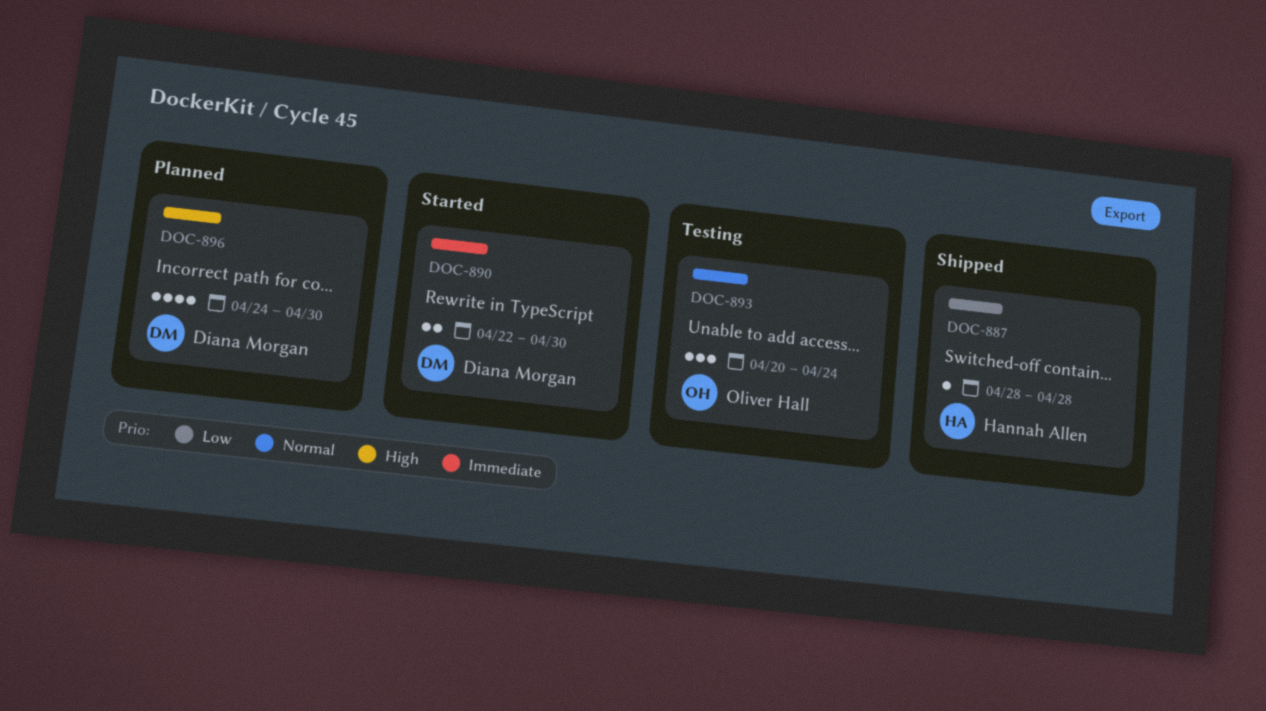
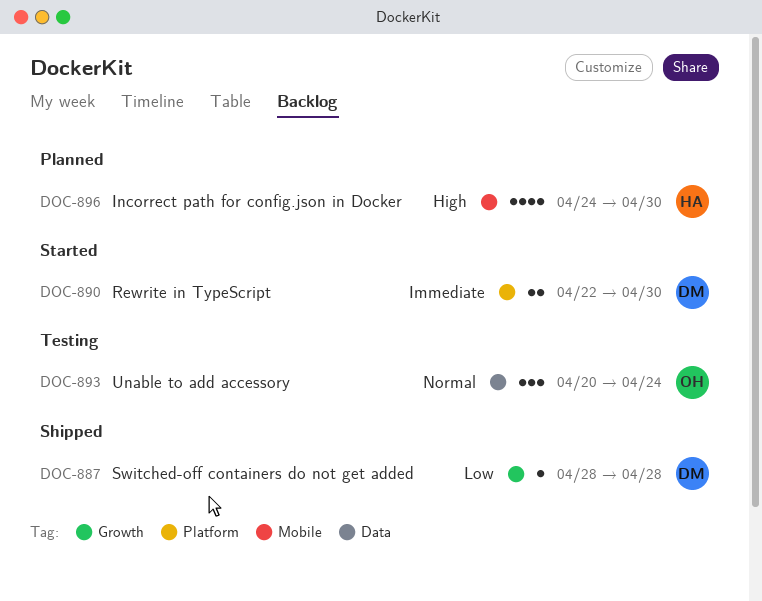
DOC-887, owner: Hannah Allen -> Diana Morgan
DOC-896, owner: Diana Morgan -> Hannah Allen

